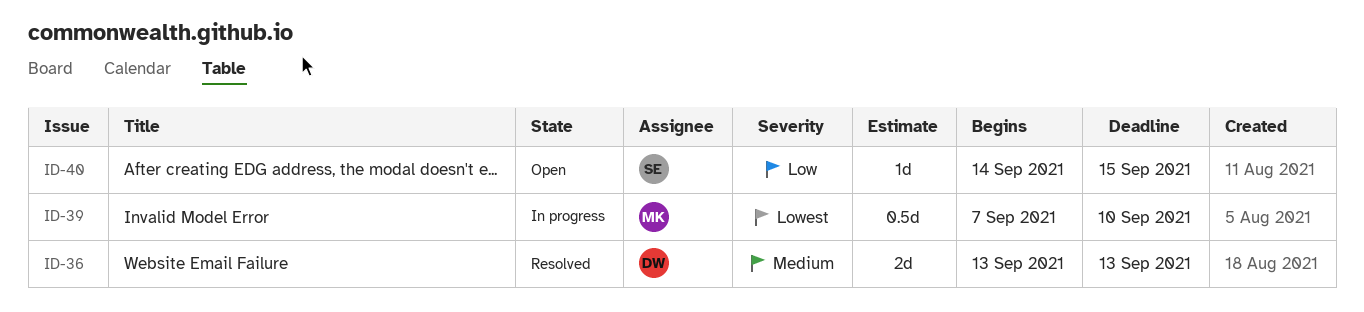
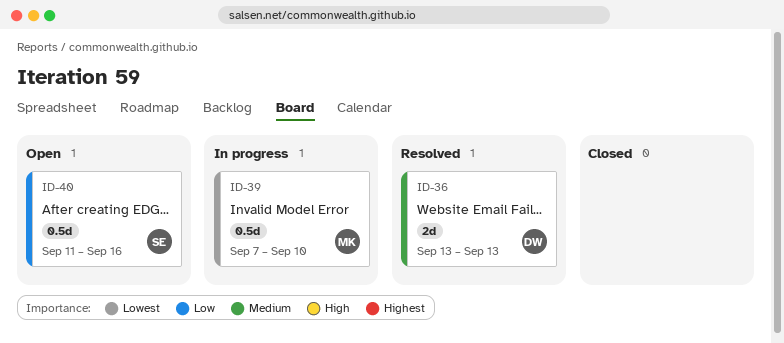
ID-40, estimate: 1d -> 0.5d
ID-40, start: Sep 14 -> Sep 11
ID-40, due: Sep 15 -> Sep 16

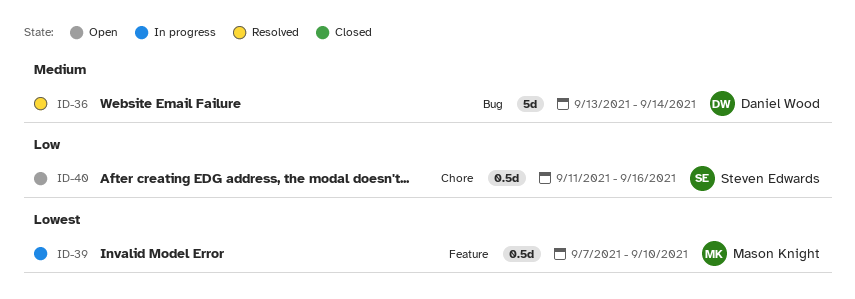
ID-36, estimate: 2d -> 5d
ID-36, due: Sep 13 -> Sep 14

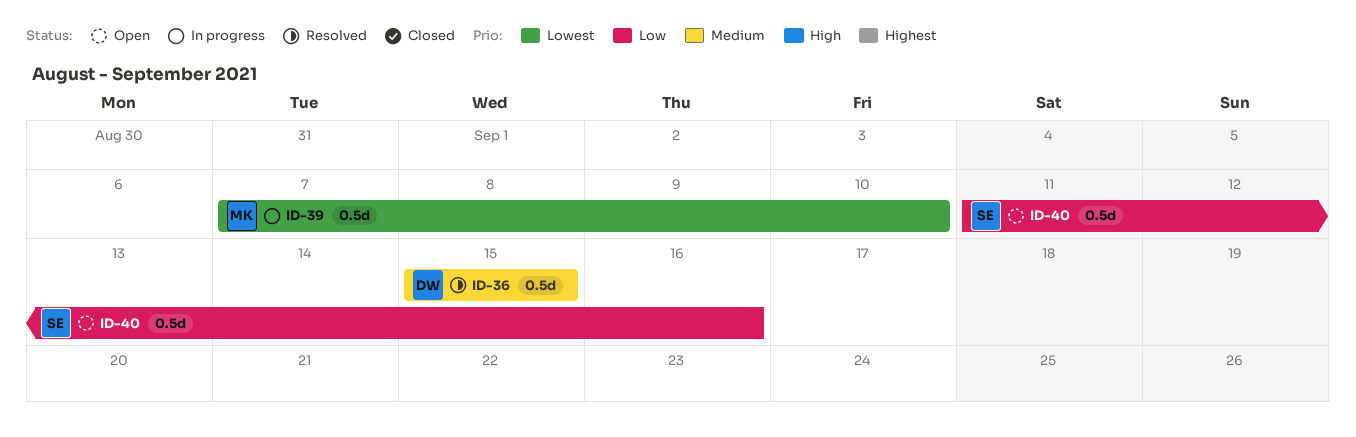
ID-36, estimate: 5d -> 0.5d
ID-36, start: Sep 13 -> Sep 15
ID-36, due: Sep 14 -> Sep 15

